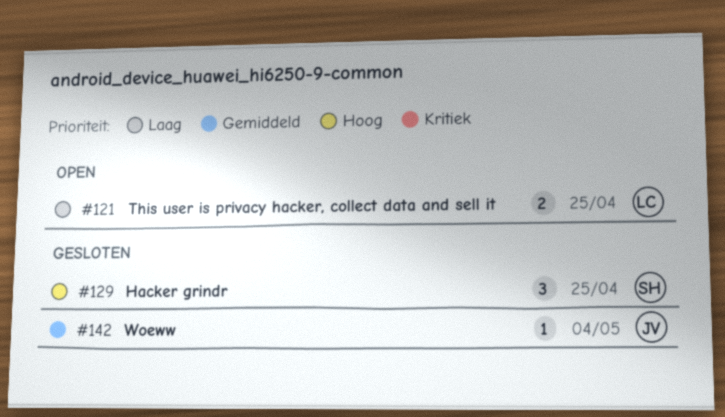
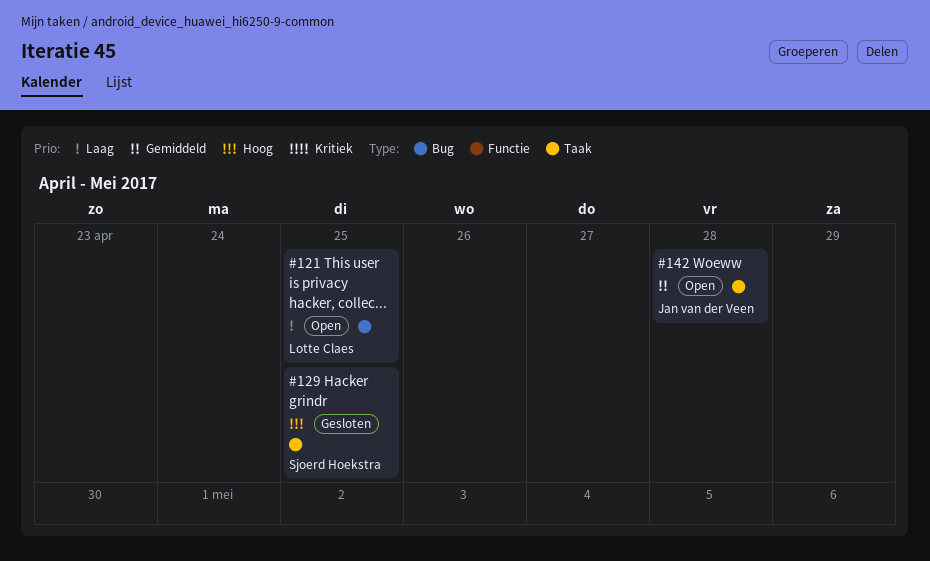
#142, status: Gesloten -> Open
#142, due: May 4 -> Apr 28

